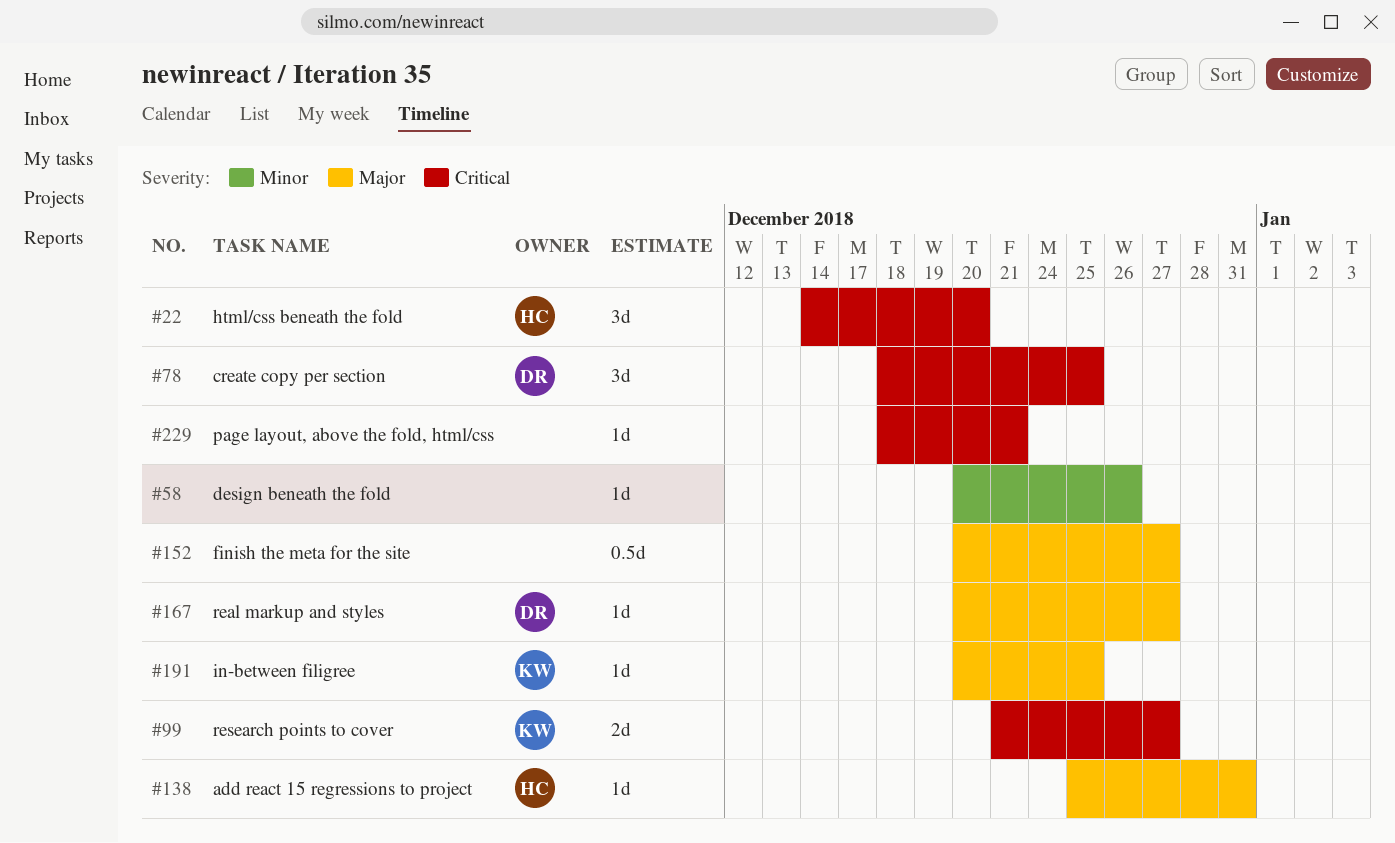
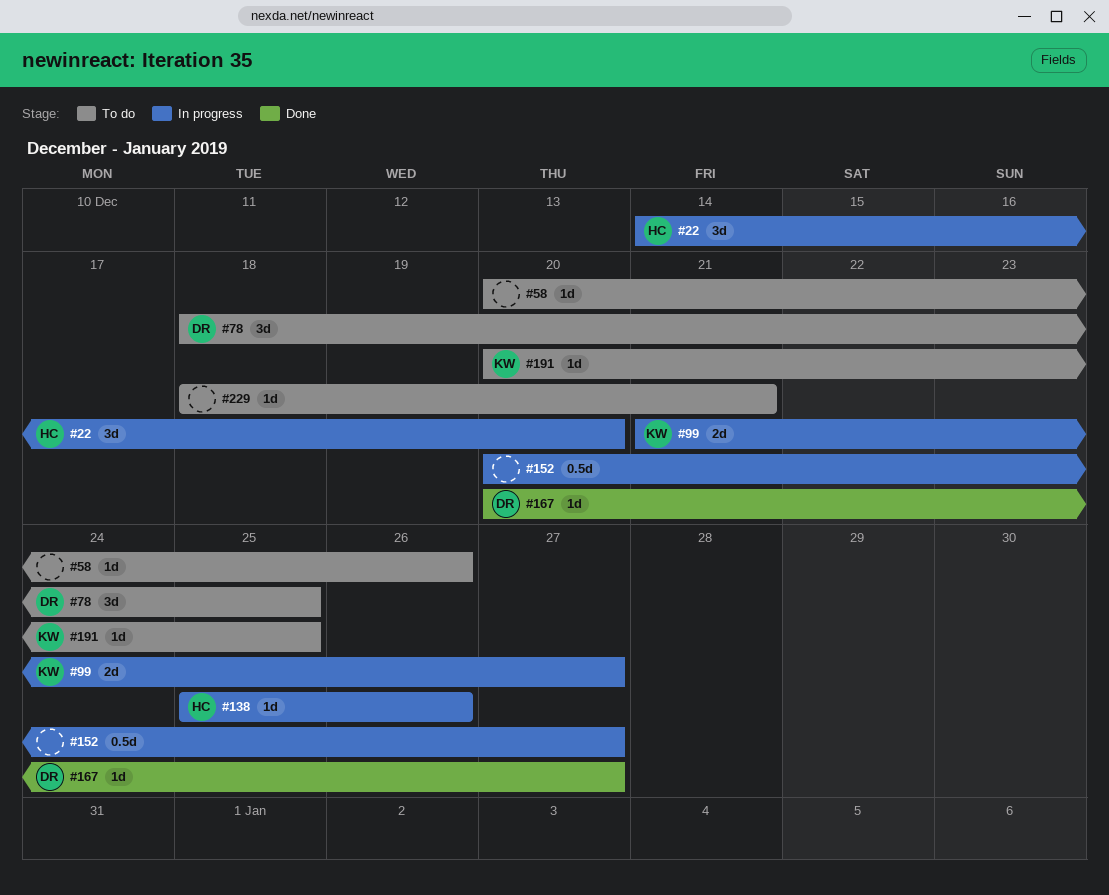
#138, due: Dec 31 -> Dec 26

